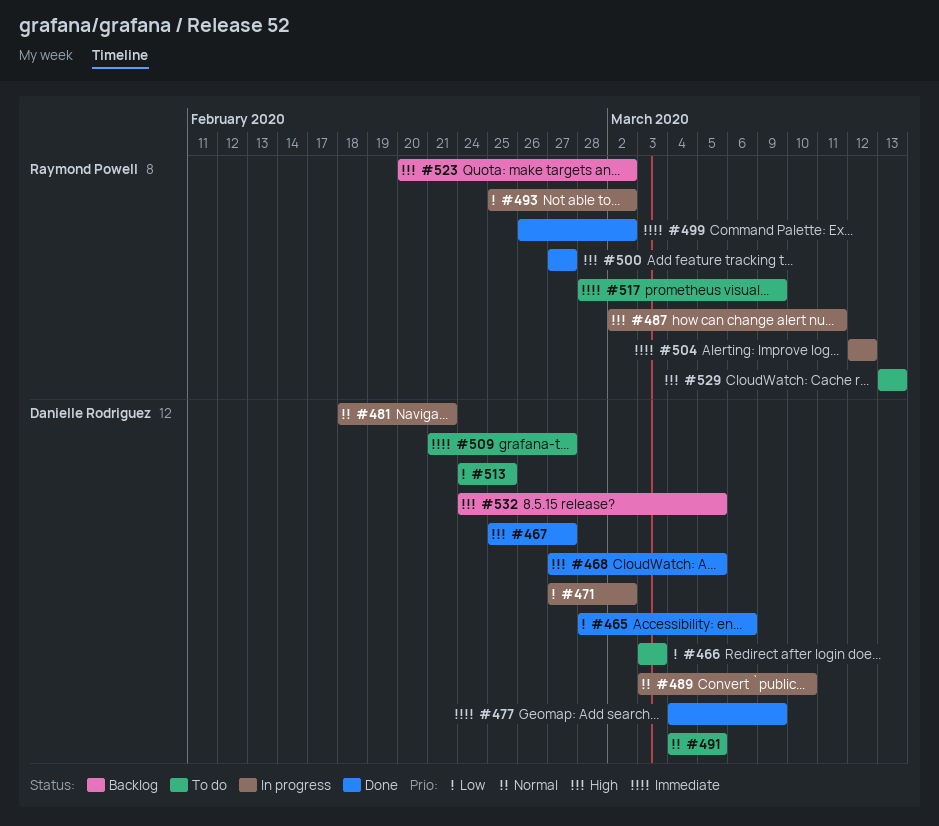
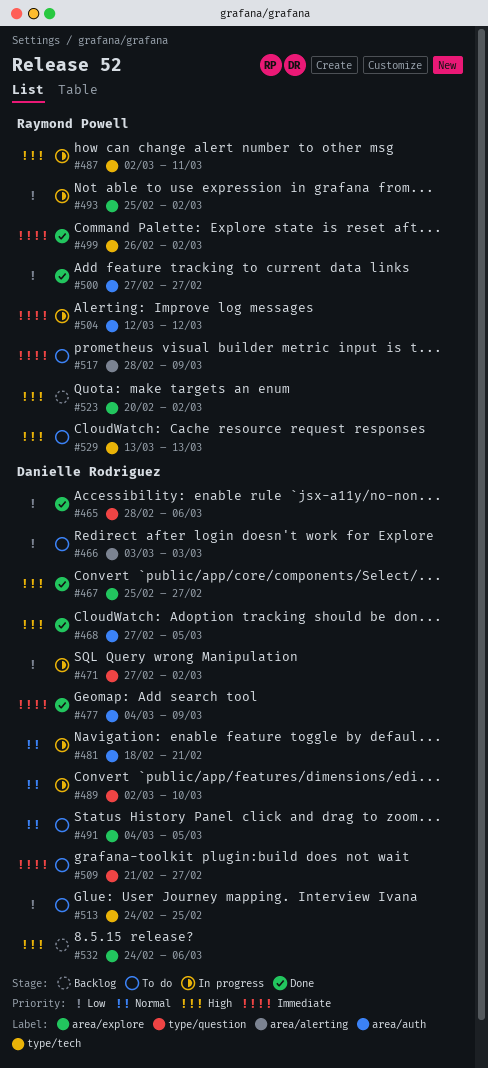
#489, start: Mar 3 -> Mar 2
#500, priority: High -> Low
#532, due: Mar 5 -> Mar 6

